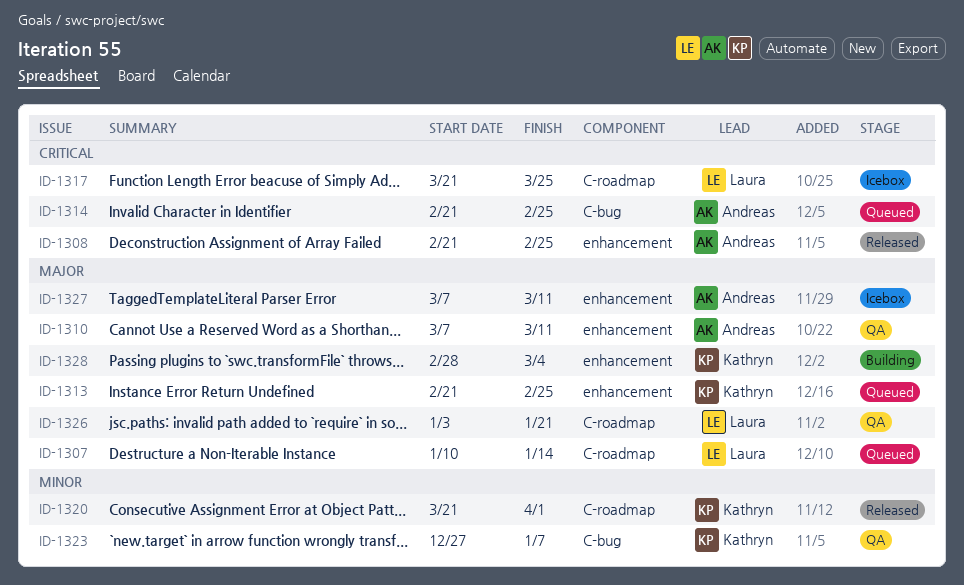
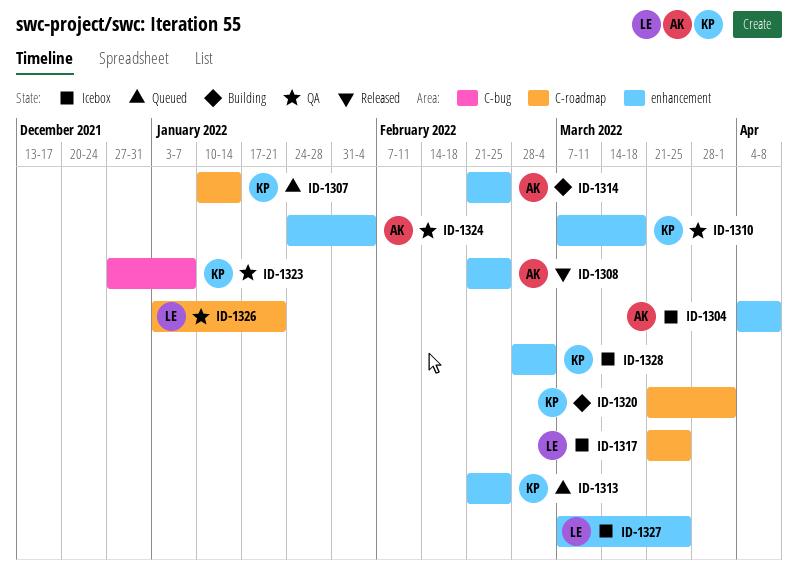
ID-1304: none -> present
ID-1307, owner: Laura -> Kathryn
ID-1310, owner: Andreas -> Kathryn
ID-1310, due: Mar 11 -> Mar 18
ID-1314, status: Queued -> Building
ID-1314, label: C-bug -> enhancement
ID-1320, status: Released -> Building
ID-1324: none -> present
ID-1327, owner: Andreas -> Laura
ID-1327, due: Mar 11 -> Mar 25
ID-1328, status: Building -> Icebox

